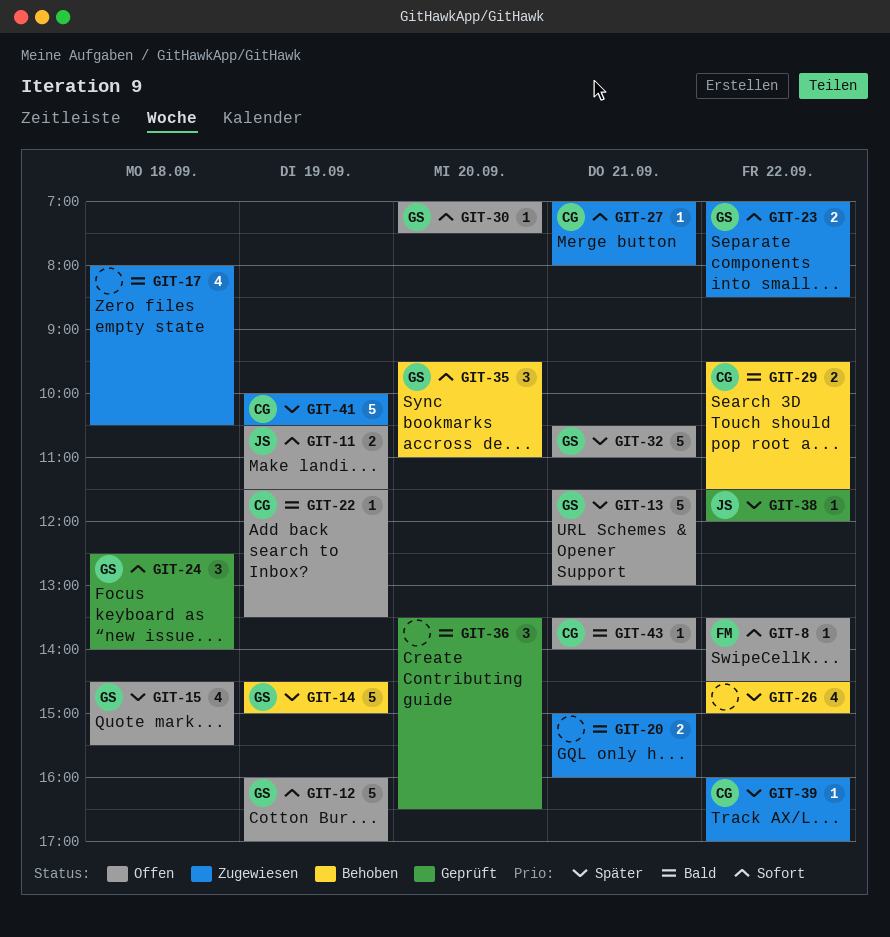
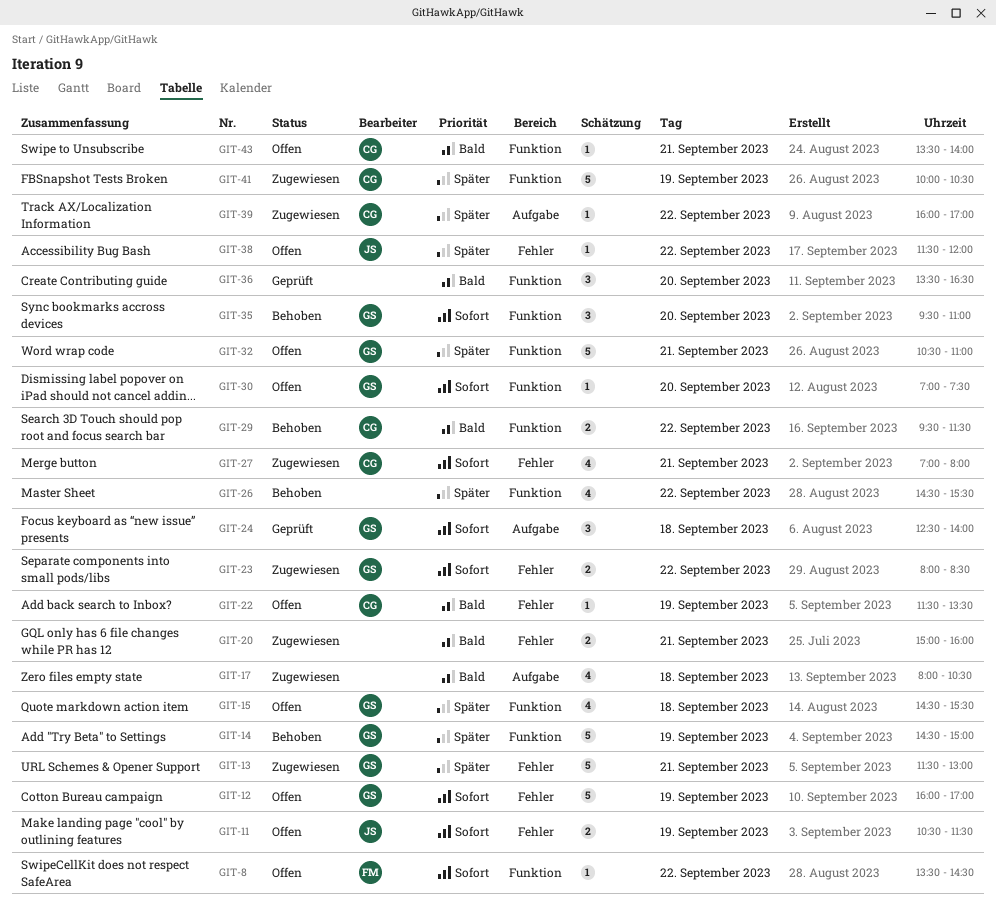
GIT-13, status: Offen -> Zugewiesen
GIT-23, begins: 07:00 -> 08:00
GIT-26, ends: 15:00 -> 15:30
GIT-27, estimate: 1 -> 4
GIT-38, status: Geprüft -> Offen

